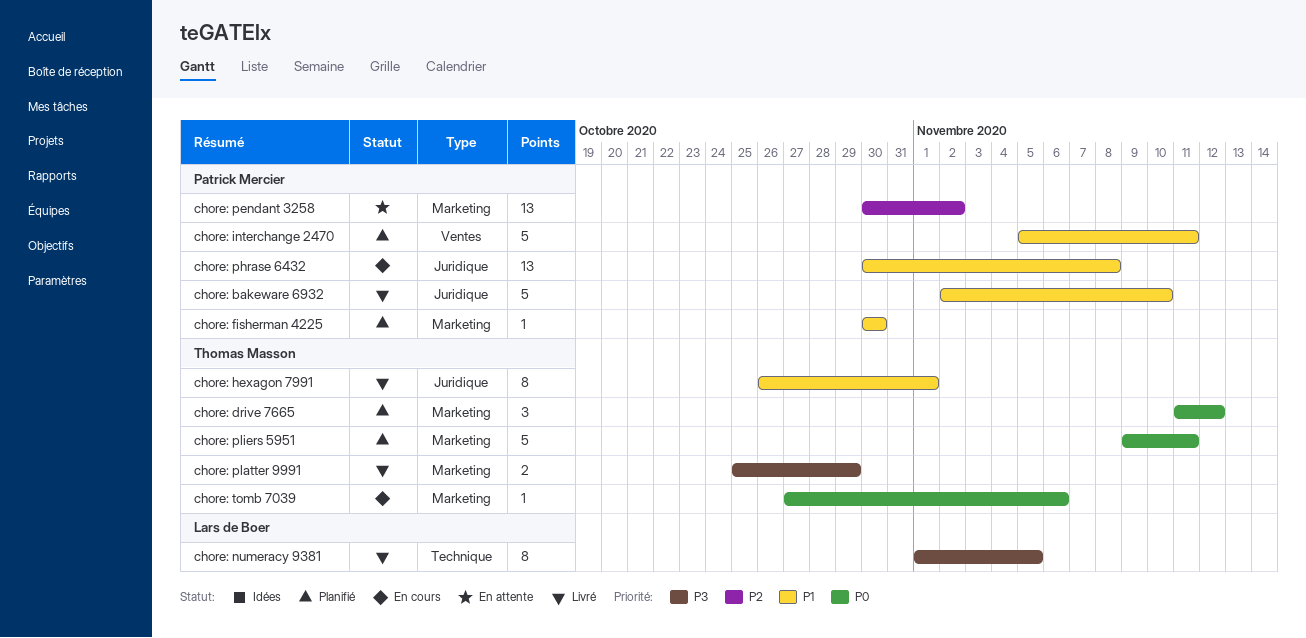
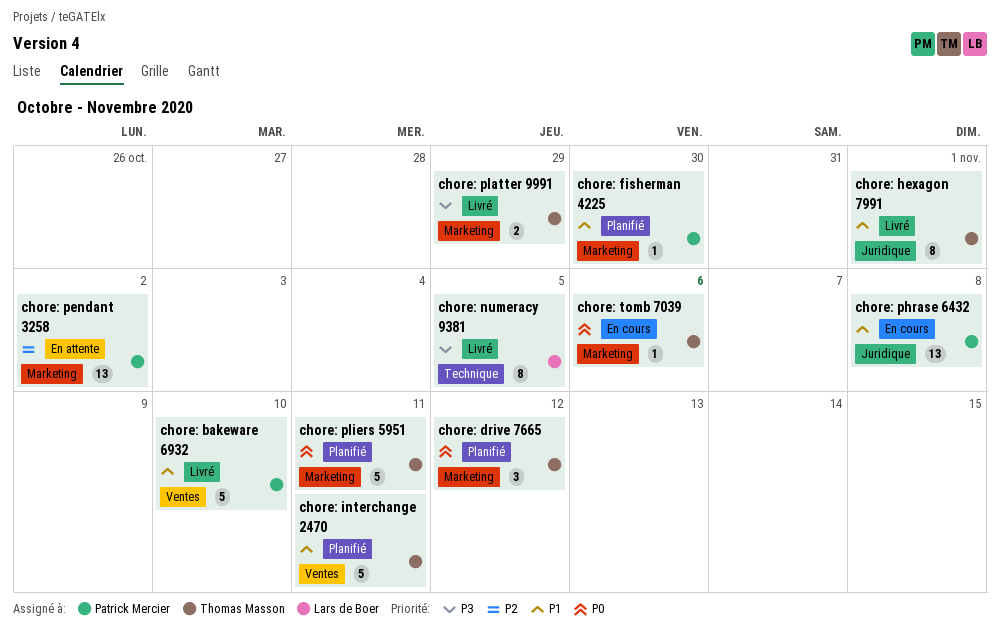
chore: bakeware 6932, label: Juridique -> Ventes
chore: interchange 2470, owner: Patrick Mercier -> Thomas Masson

